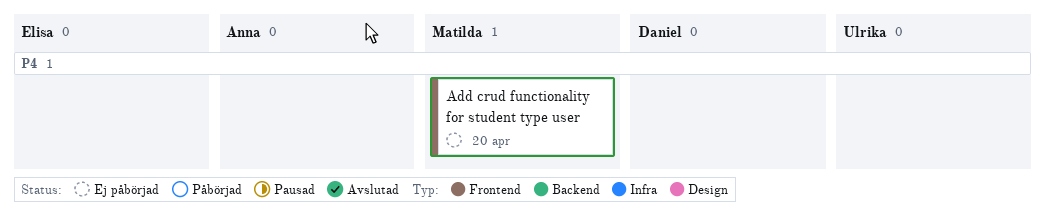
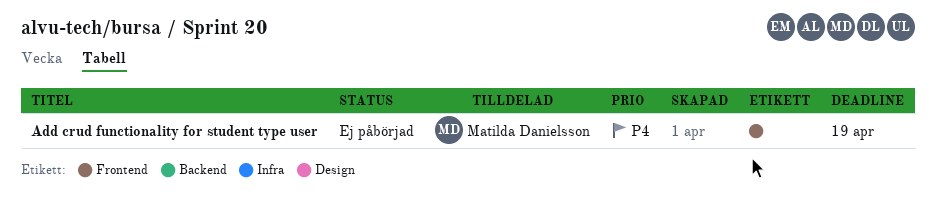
Add crud functionality for student type user, due: Apr 20 -> Apr 19

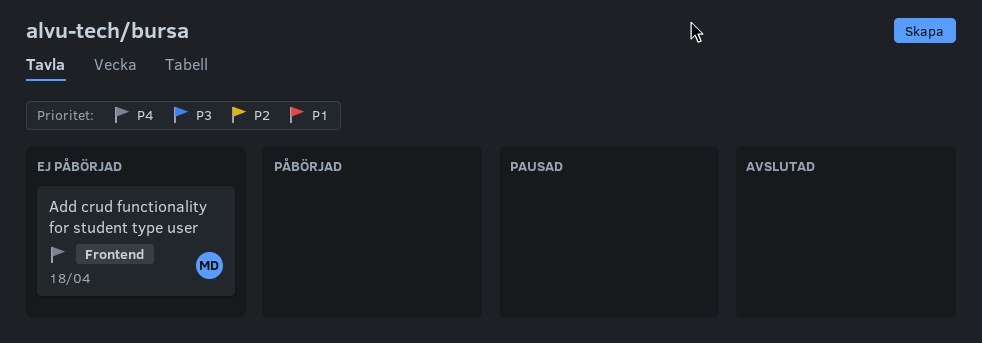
Add crud functionality for student type user, due: Apr 19 -> Apr 18

